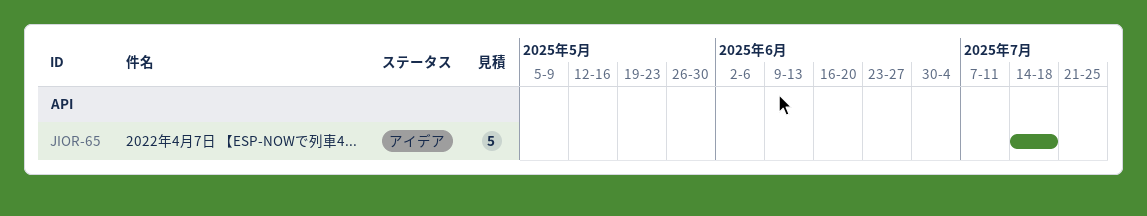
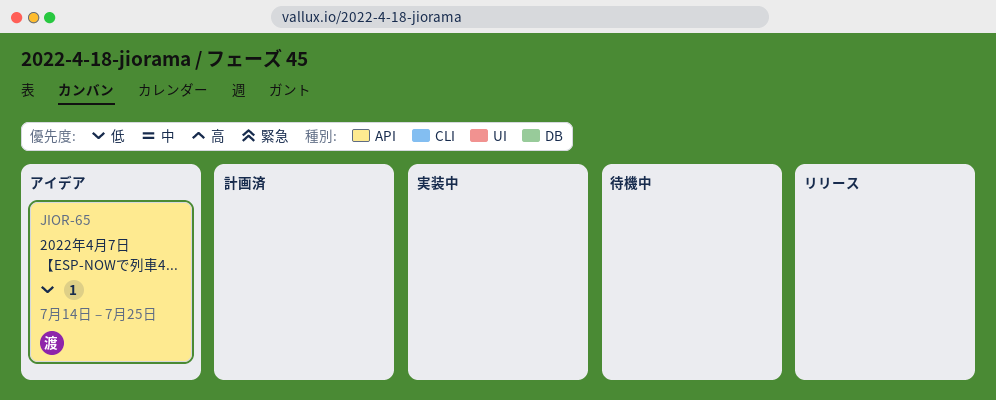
JIOR-65, estimate: 5 -> 1
JIOR-65, due: Jul 18 -> Jul 25

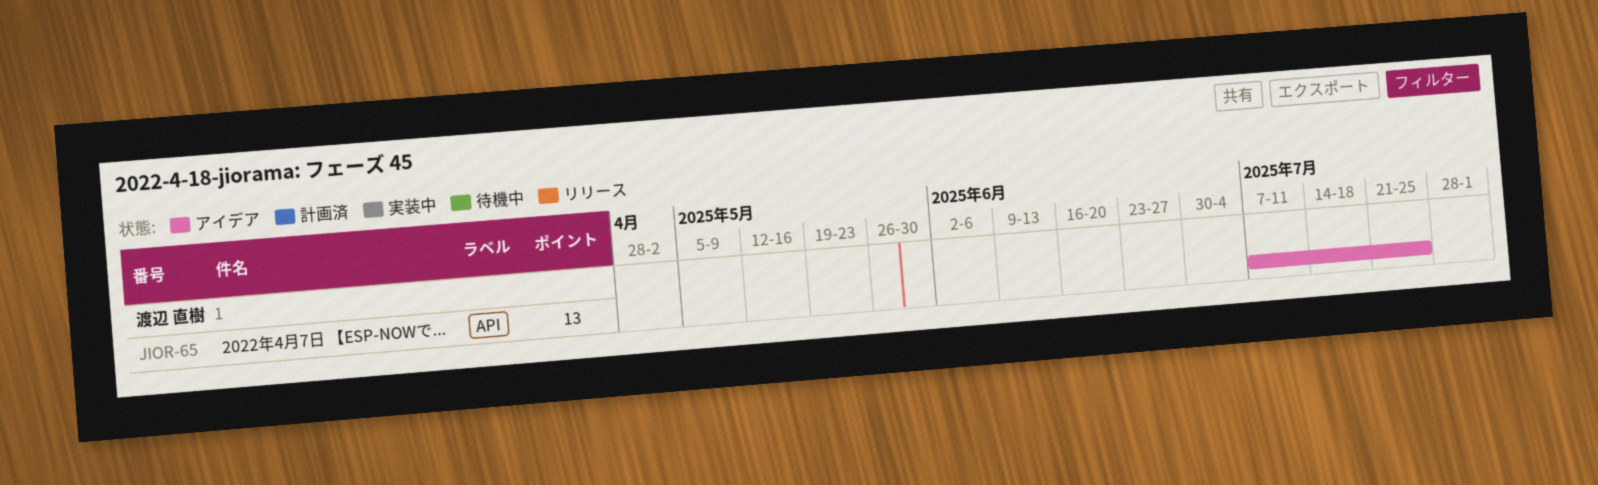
JIOR-65, estimate: 1 -> 13
JIOR-65, start: Jul 14 -> Jul 7

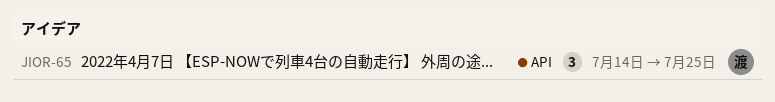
JIOR-65, estimate: 13 -> 3
JIOR-65, start: Jul 7 -> Jul 14

